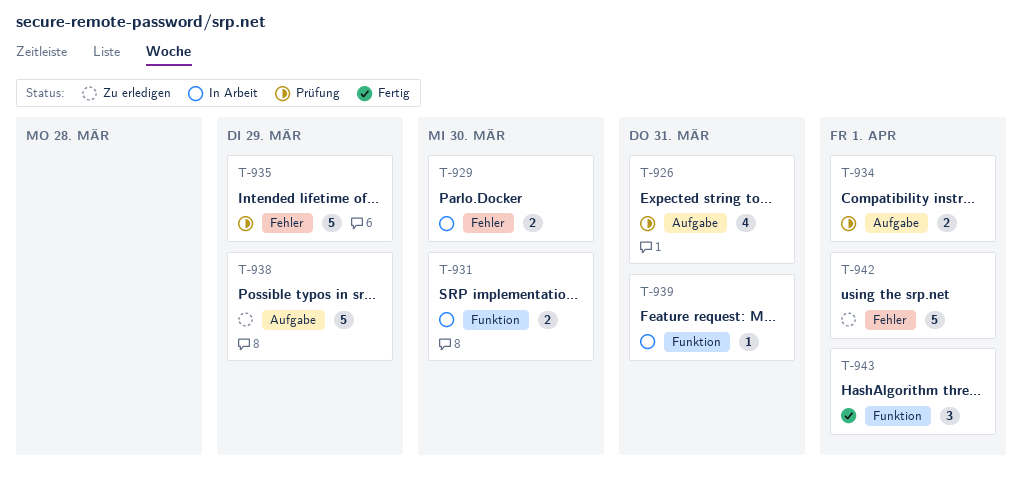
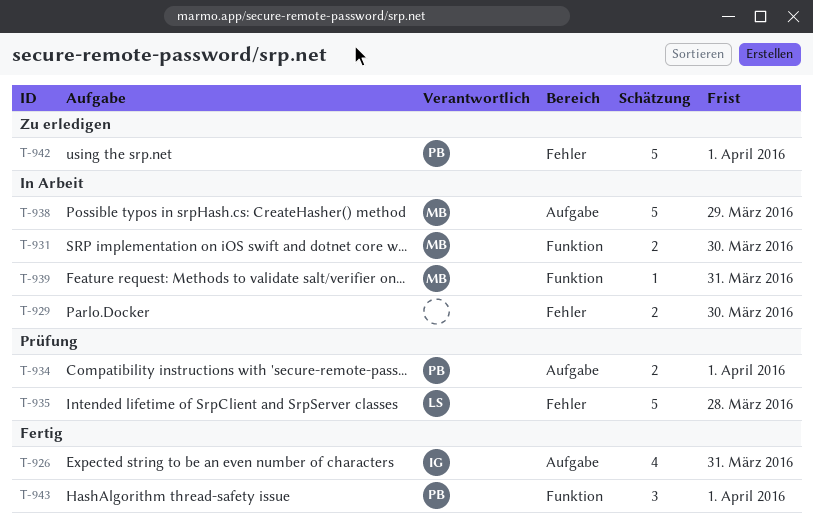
T-926, status: Prüfung -> Fertig
T-935, due: Mar 29 -> Mar 28
T-938, status: Zu erledigen -> In Arbeit

